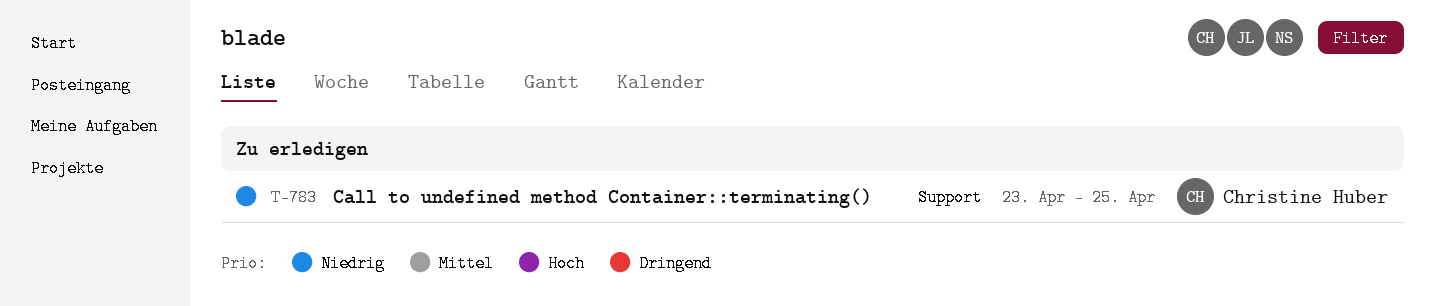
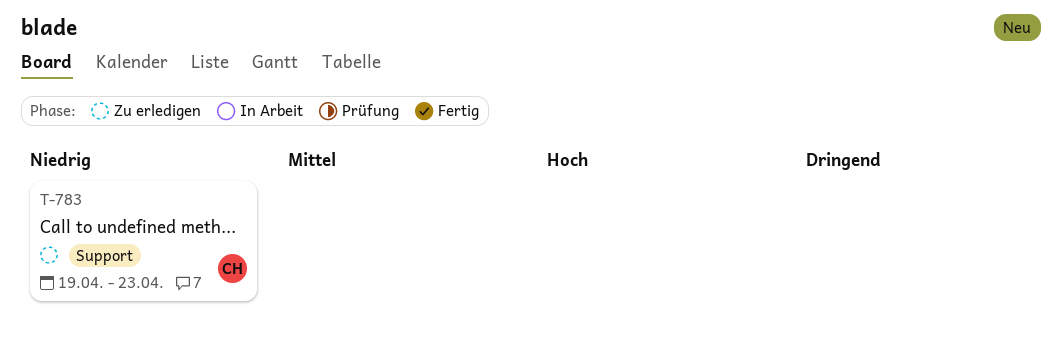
T-783, start: Apr 23 -> Apr 19
T-783, due: Apr 25 -> Apr 23

